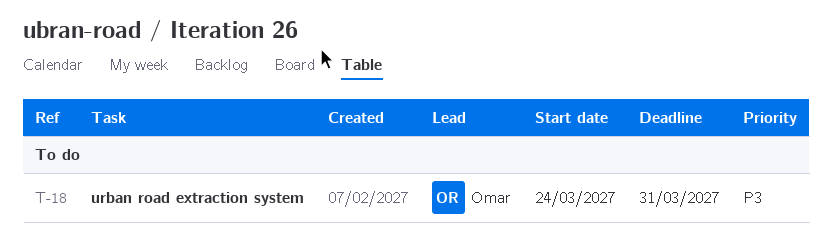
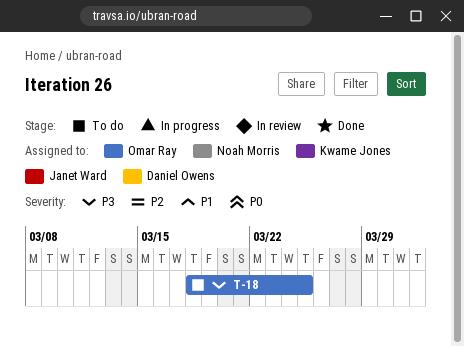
T-18, start: Mar 24 -> Mar 18
T-18, due: Mar 31 -> Mar 25

